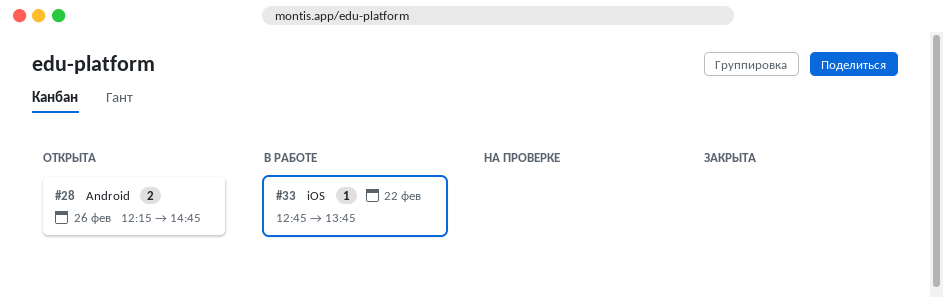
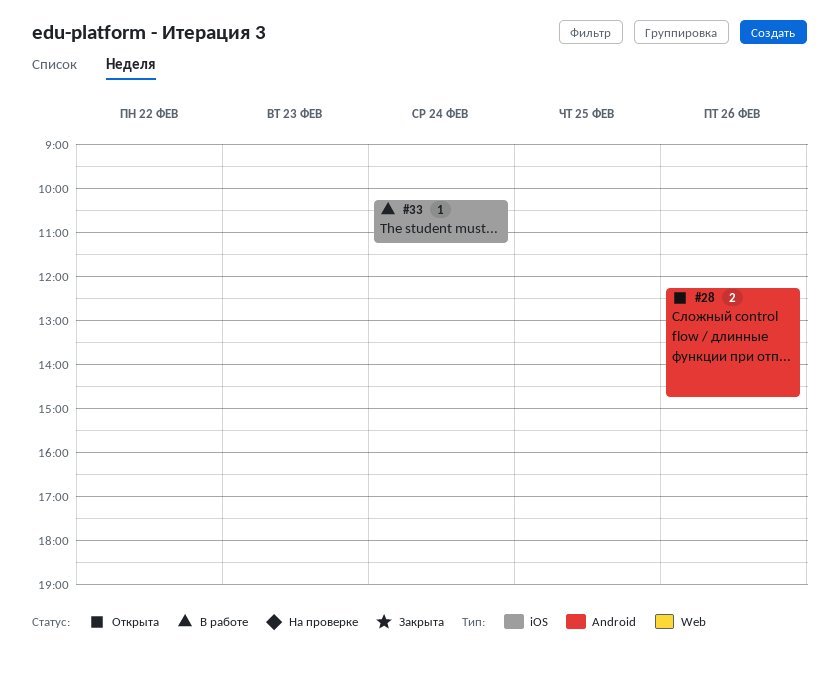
#33, day: Feb 22 -> Feb 24
#33, begins: 12:45 -> 10:15
#33, ends: 13:45 -> 11:15

